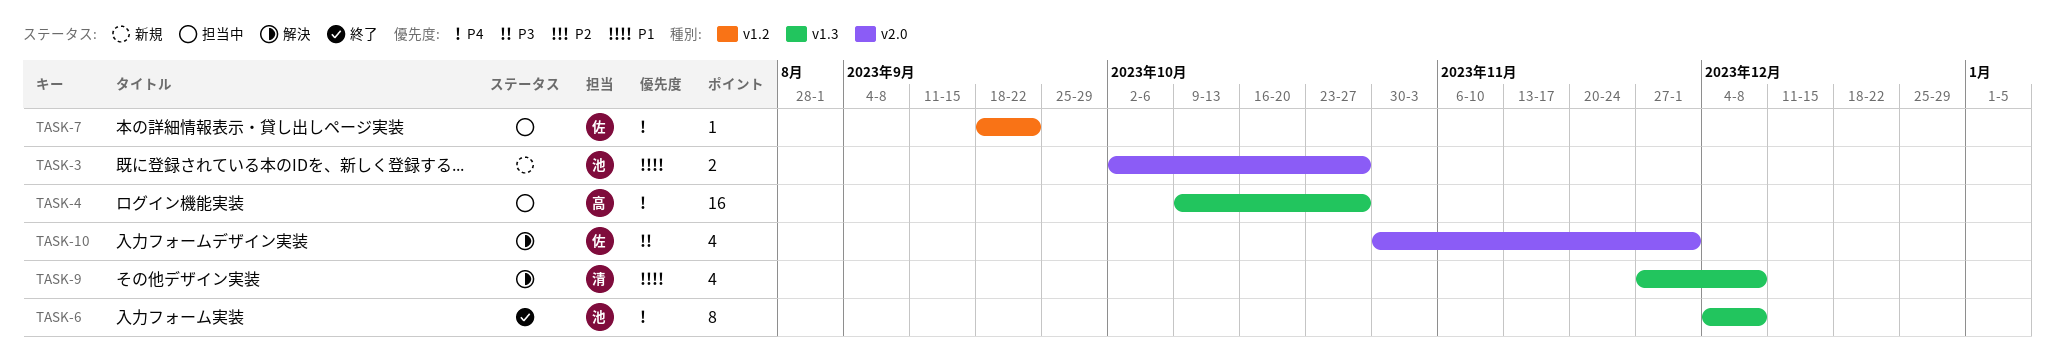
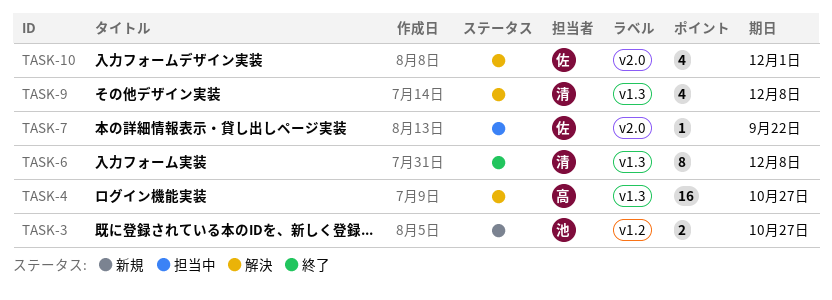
TASK-3, label: v2.0 -> v1.2
TASK-4, status: 担当中 -> 解決
TASK-6, owner: 池 -> 清
TASK-7, label: v1.2 -> v2.0

